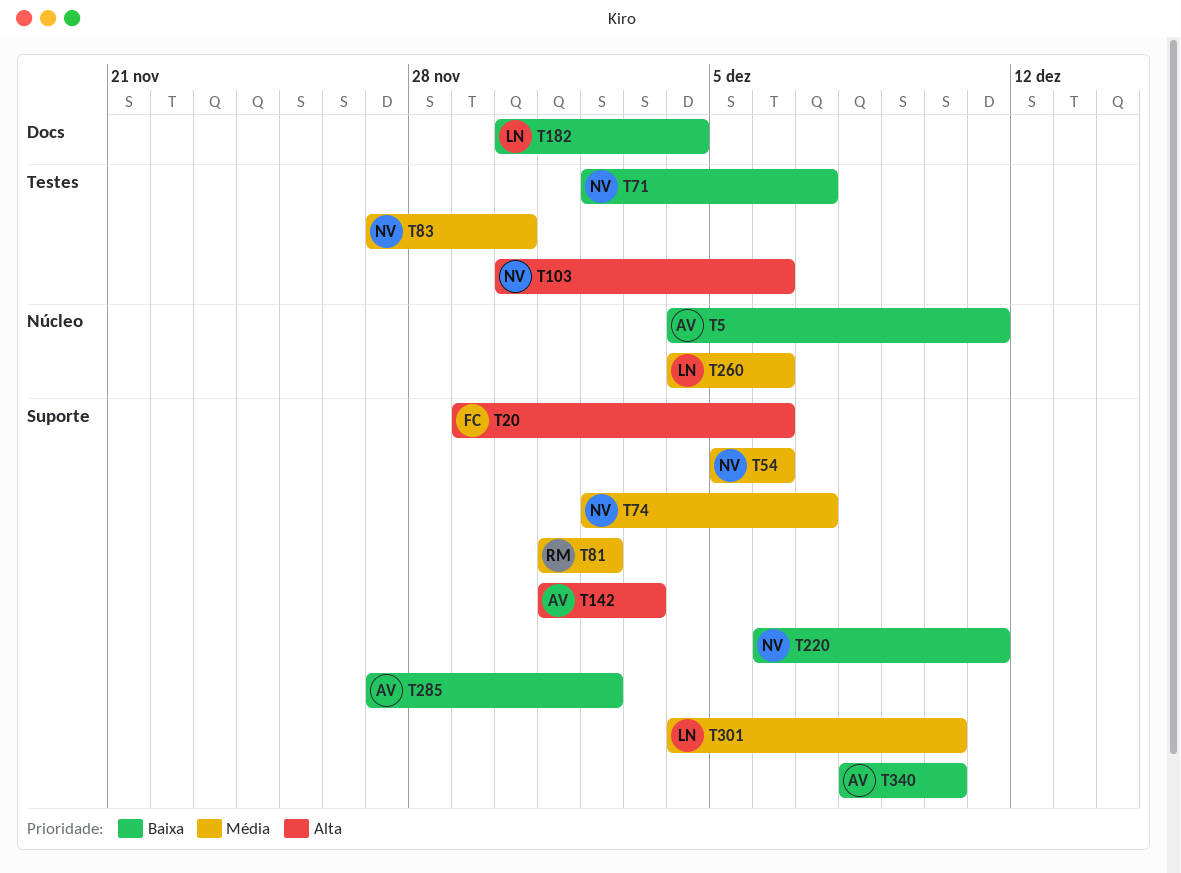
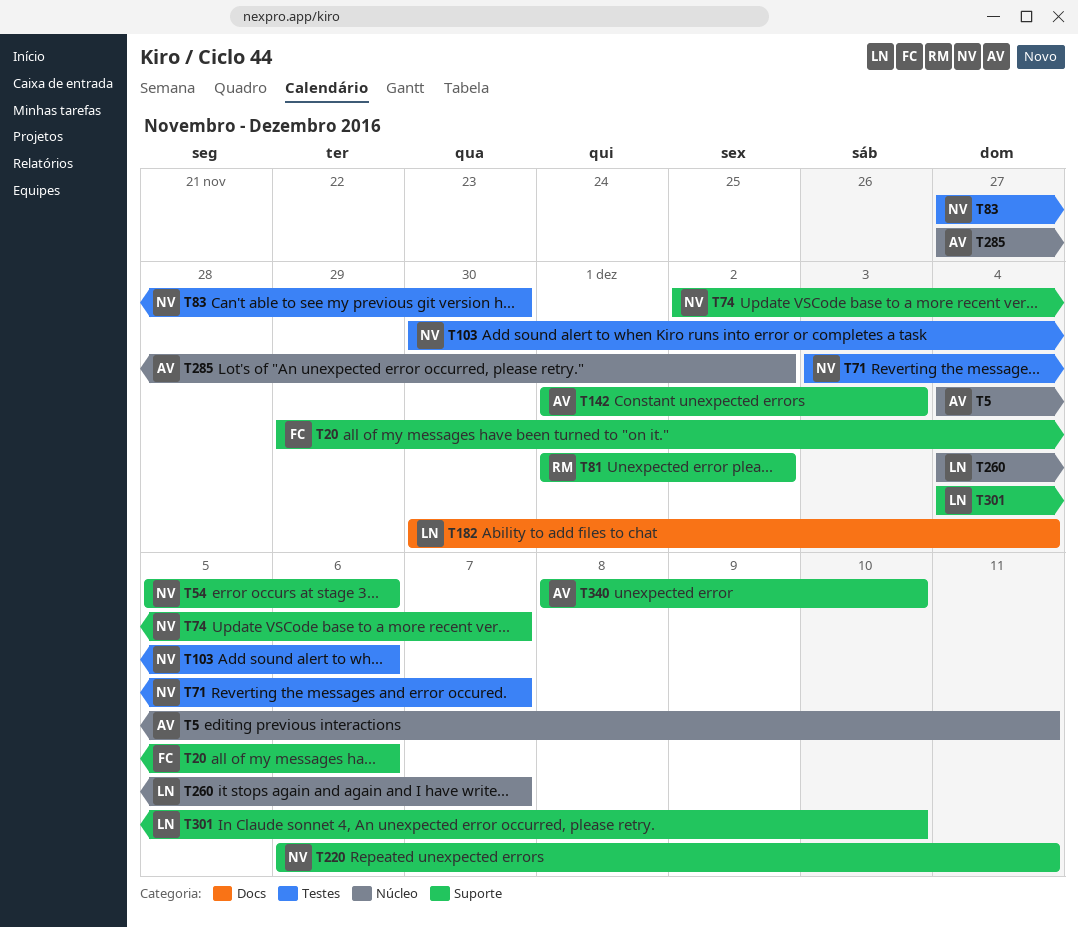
T71, start: Dec 2 -> Dec 3
T260, due: Dec 6 -> Dec 7
T285, label: Suporte -> Núcleo

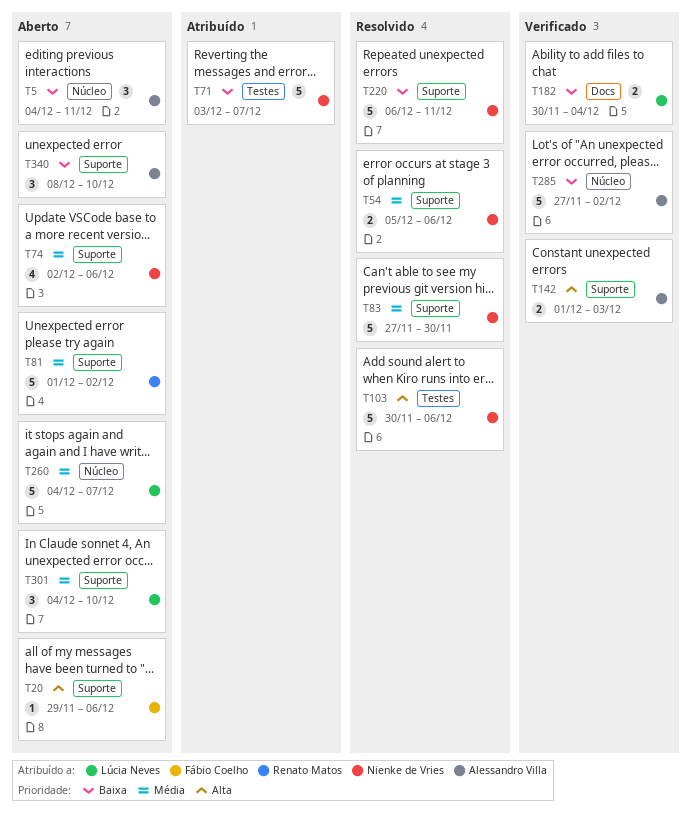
T74, due: Dec 7 -> Dec 6
T83, label: Testes -> Suporte

